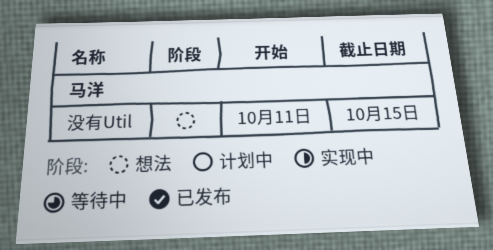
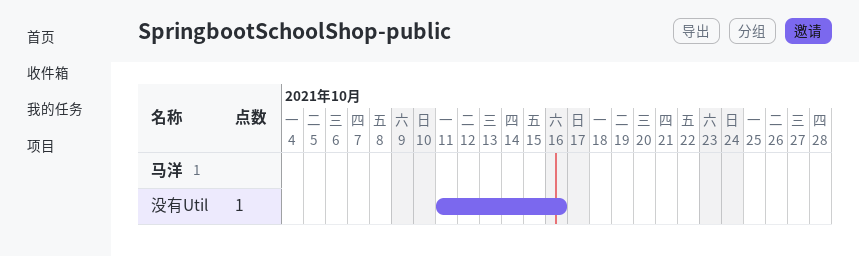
没有Util, due: Oct 15 -> Oct 16

